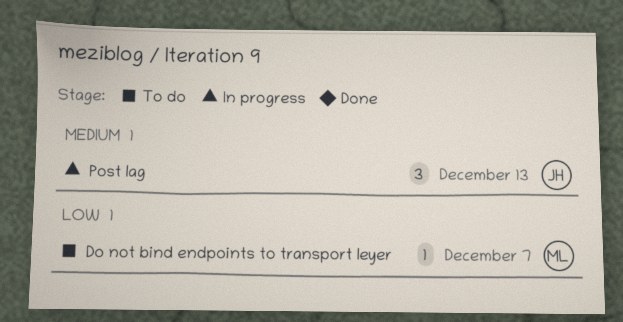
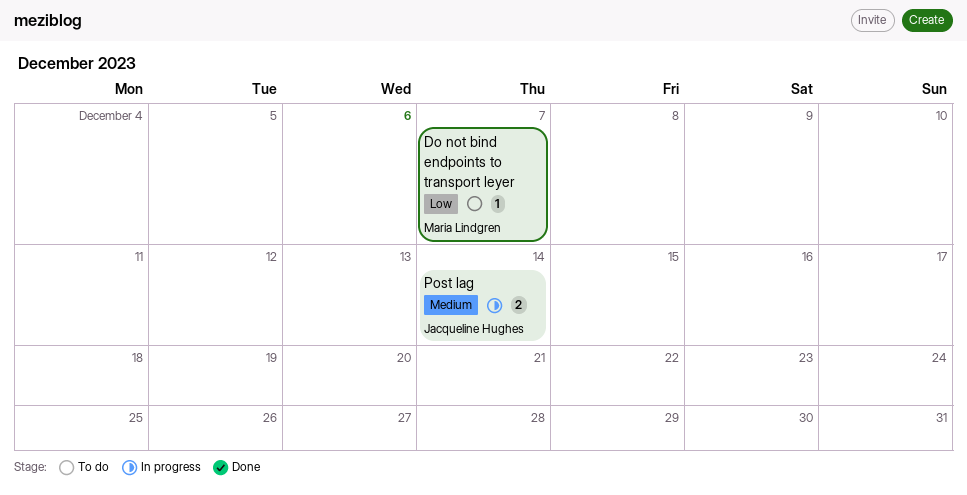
Post lag, estimate: 3 -> 2
Post lag, due: Dec 13 -> Dec 14

